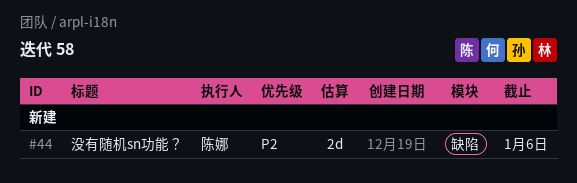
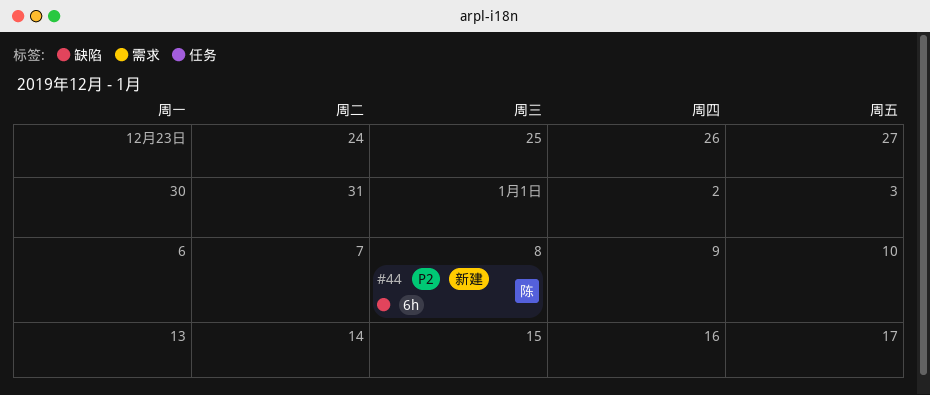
#44, estimate: 2d -> 6h
#44, due: Jan 6 -> Jan 8

